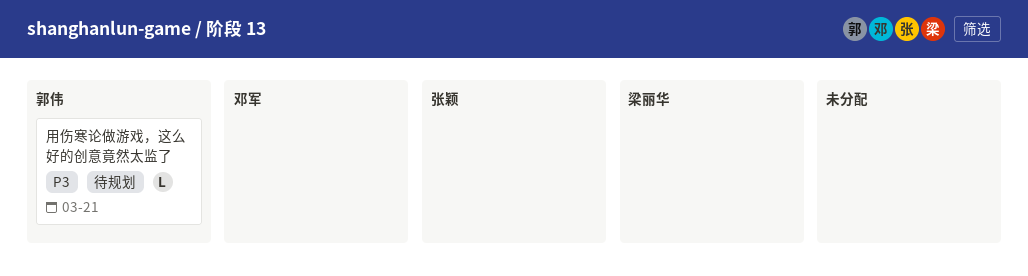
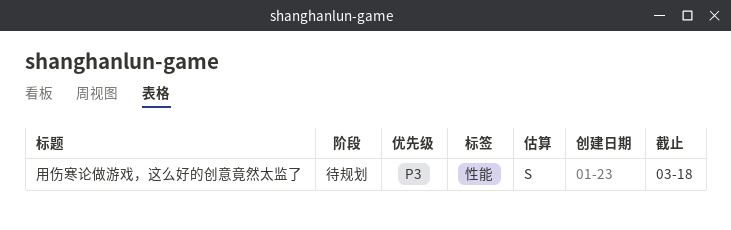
用伤寒论做游戏，这么好的创意竟然太监了, estimate: L -> S
用伤寒论做游戏，这么好的创意竟然太监了, due: Mar 21 -> Mar 18

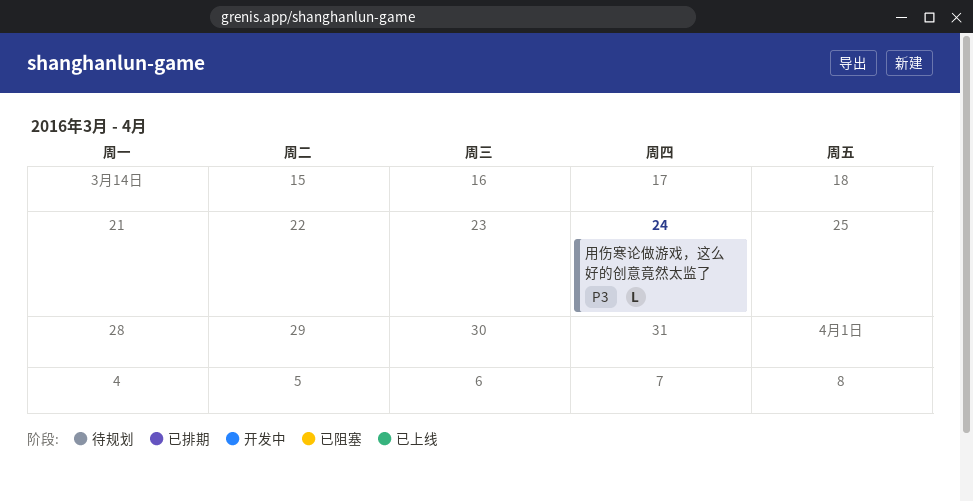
用伤寒论做游戏，这么好的创意竟然太监了, estimate: S -> L
用伤寒论做游戏，这么好的创意竟然太监了, due: Mar 18 -> Mar 24

